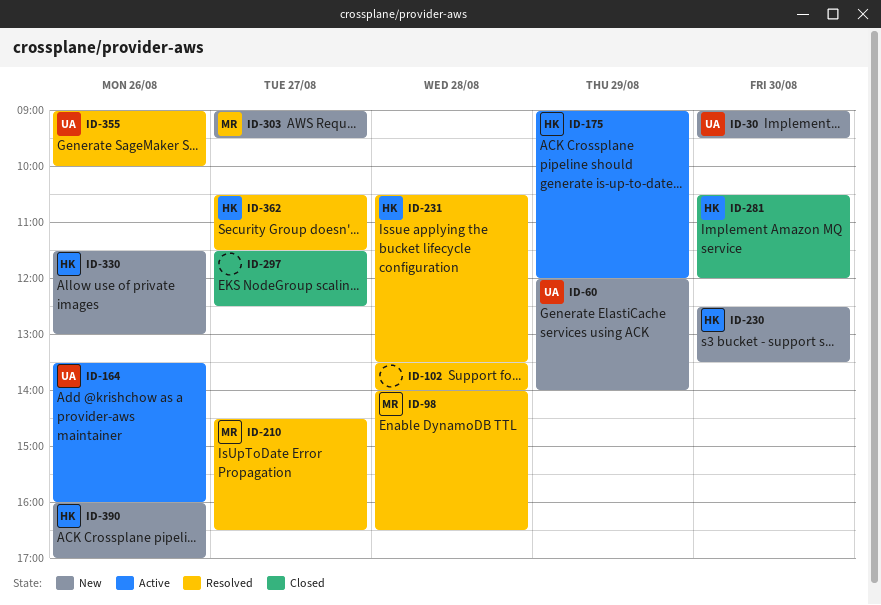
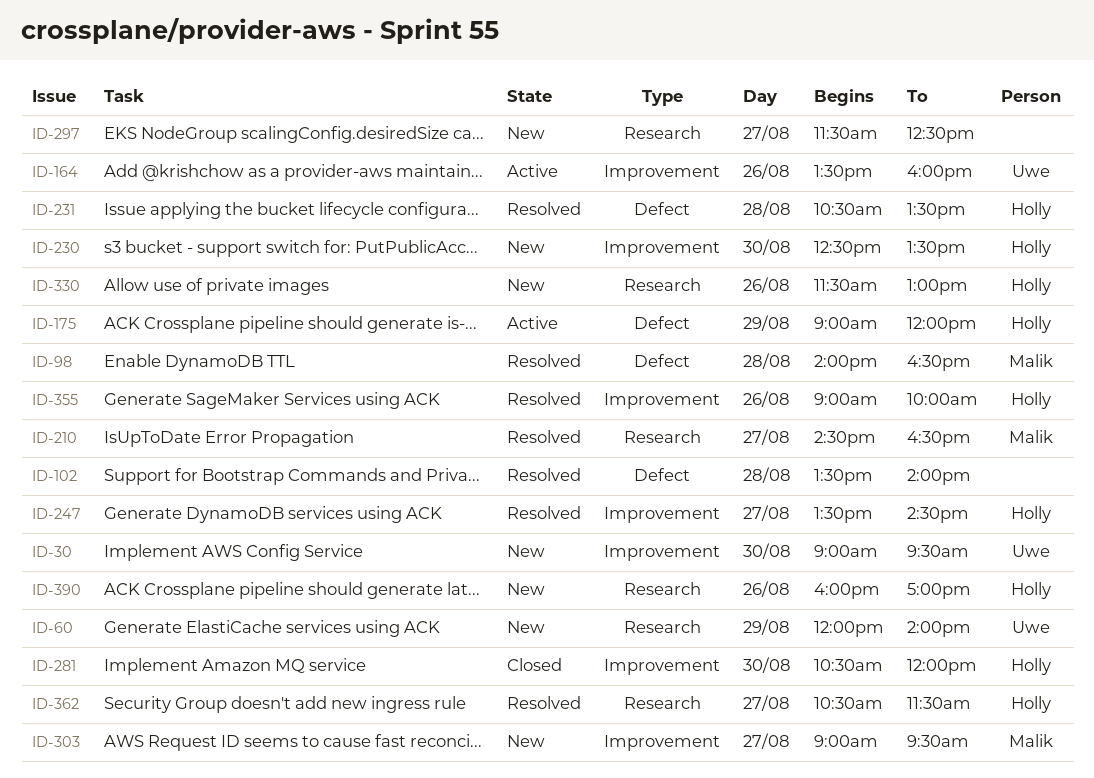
ID-247: none -> present
ID-297, status: Closed -> New
ID-355, owner: Uwe -> Holly

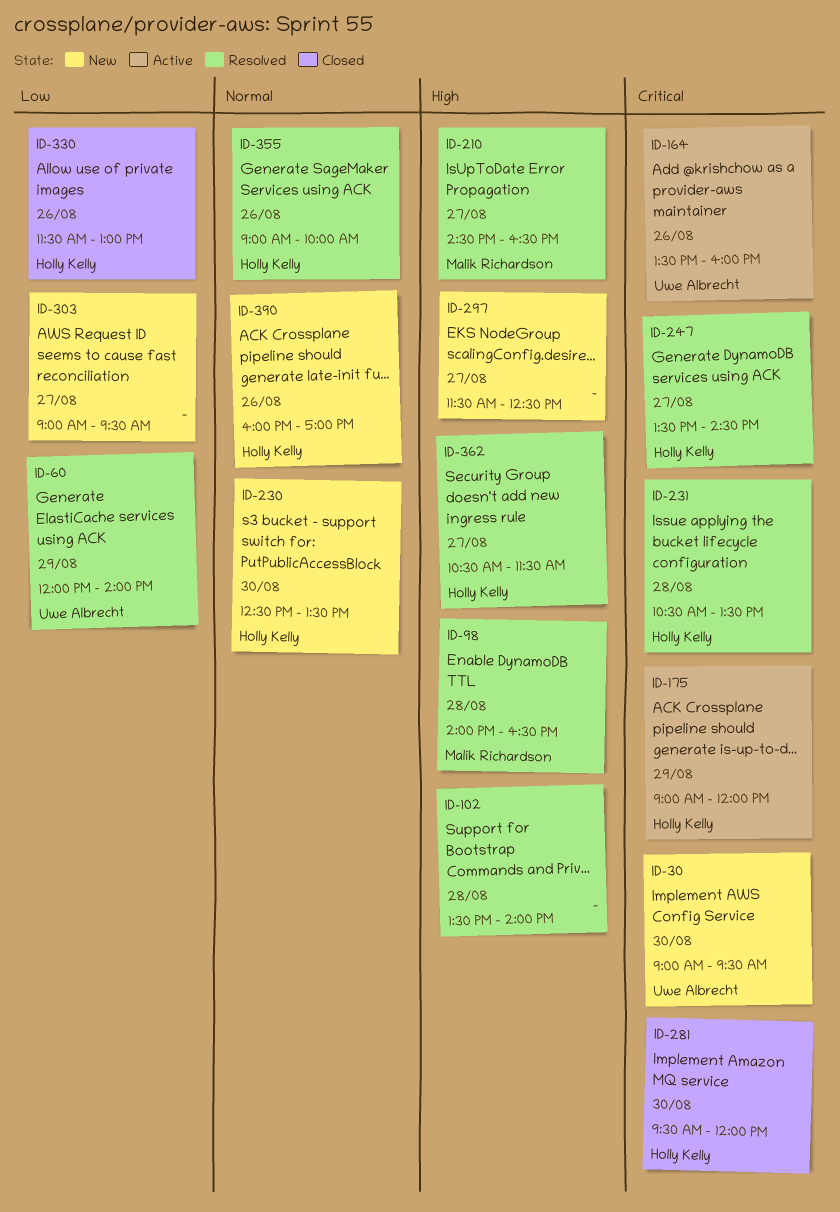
ID-60, status: New -> Resolved
ID-281, begins: 10:30 -> 09:30
ID-303, owner: Malik Richardson -> none
ID-330, status: New -> Closed

